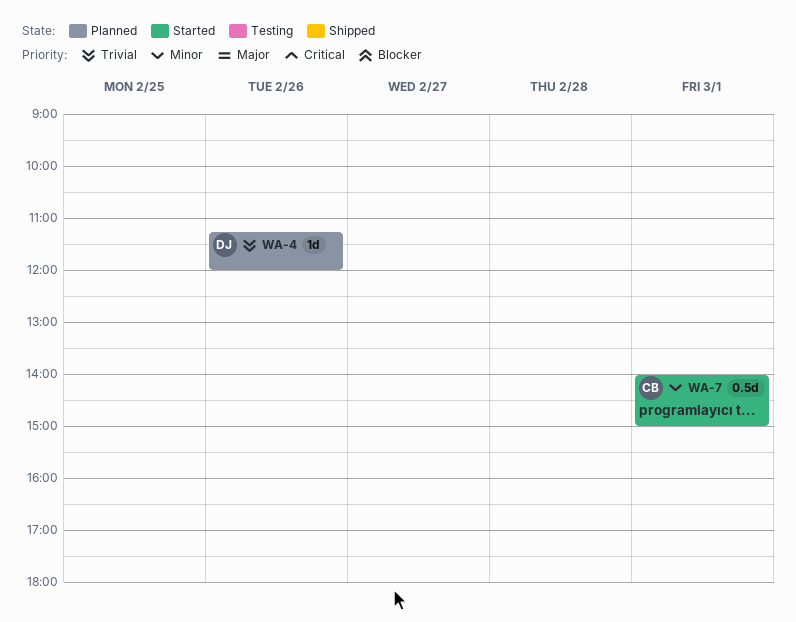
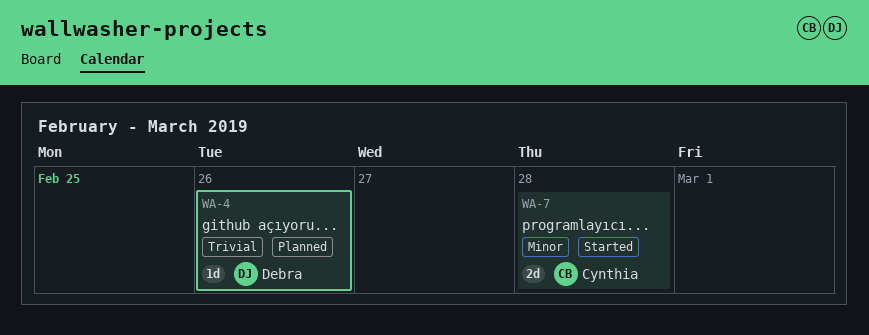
WA-7, estimate: 0.5d -> 2d
WA-7, day: Mar 1 -> Feb 28

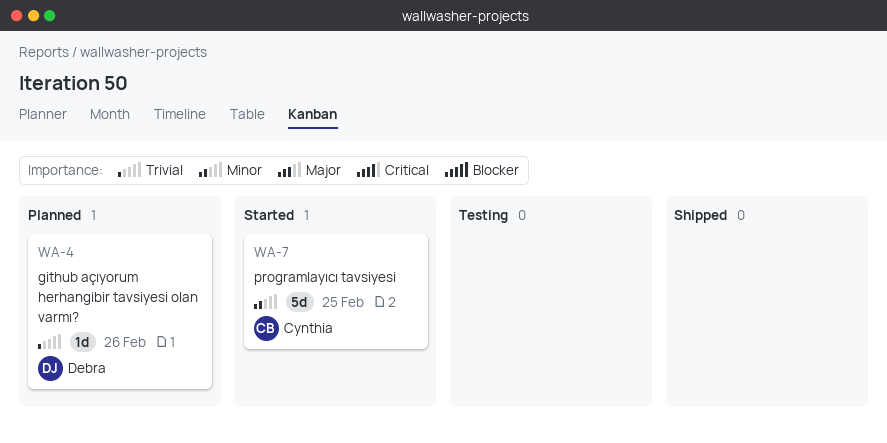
WA-7, estimate: 2d -> 5d
WA-7, day: Feb 28 -> Feb 25

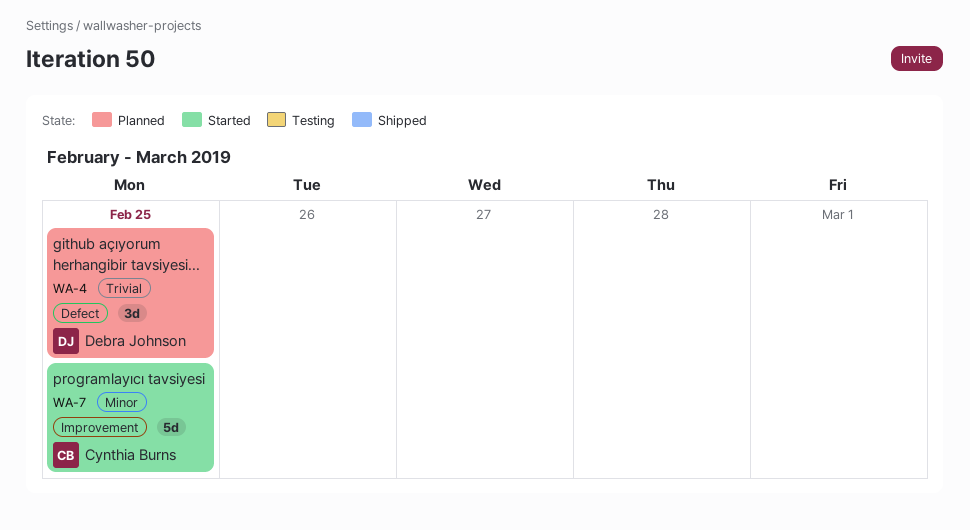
WA-4, estimate: 1d -> 3d
WA-4, day: Feb 26 -> Feb 25

